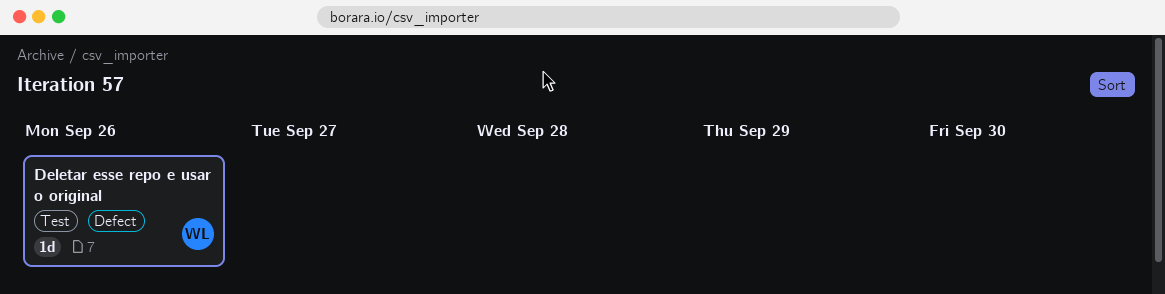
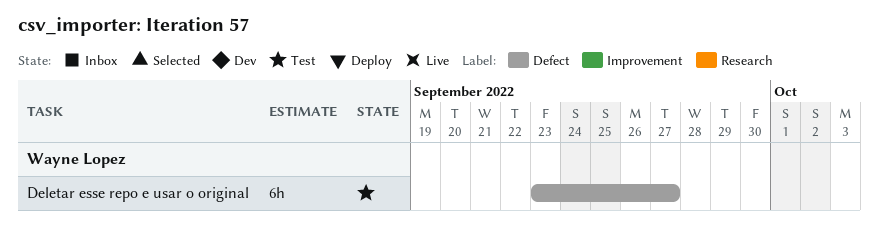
Deletar esse repo e usar o original, estimate: 1d -> 6h
Deletar esse repo e usar o original, due: Sep 26 -> Sep 27

